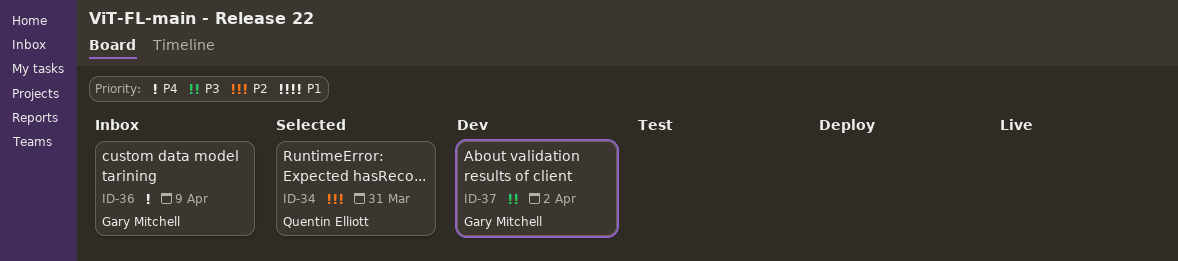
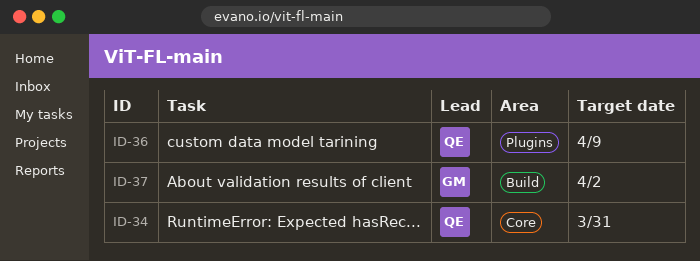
ID-36, owner: Gary Mitchell -> Quentin Elliott

